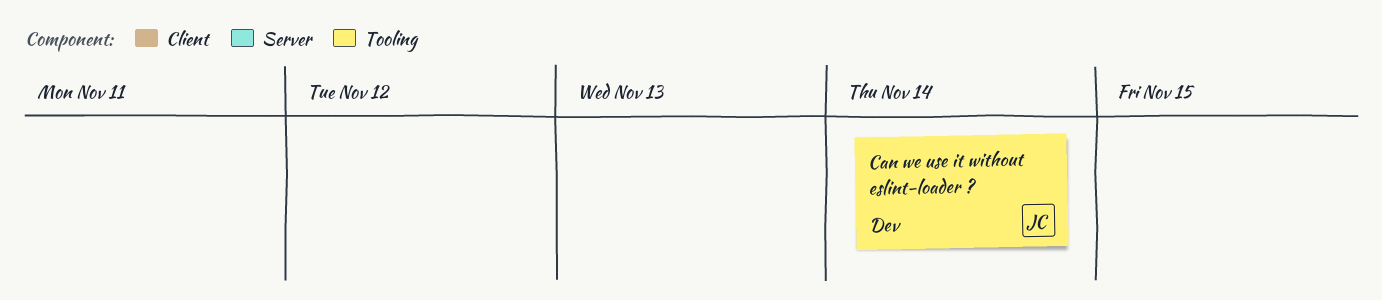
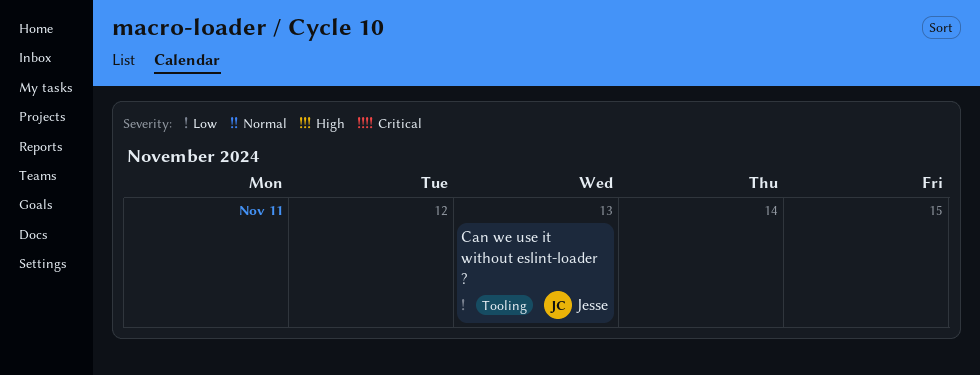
Can we use it without eslint-loader ?, due: Nov 14 -> Nov 13

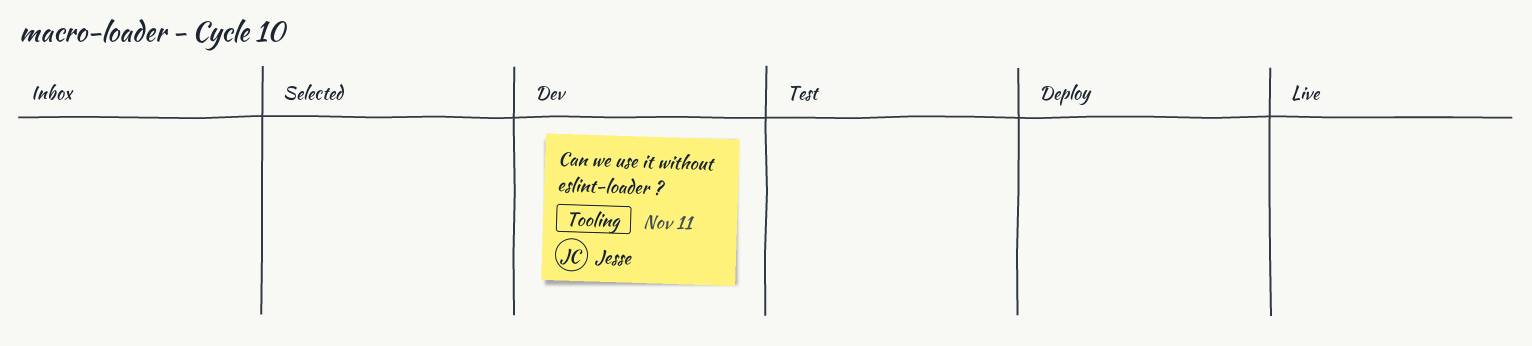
Can we use it without eslint-loader ?, due: Nov 13 -> Nov 11

